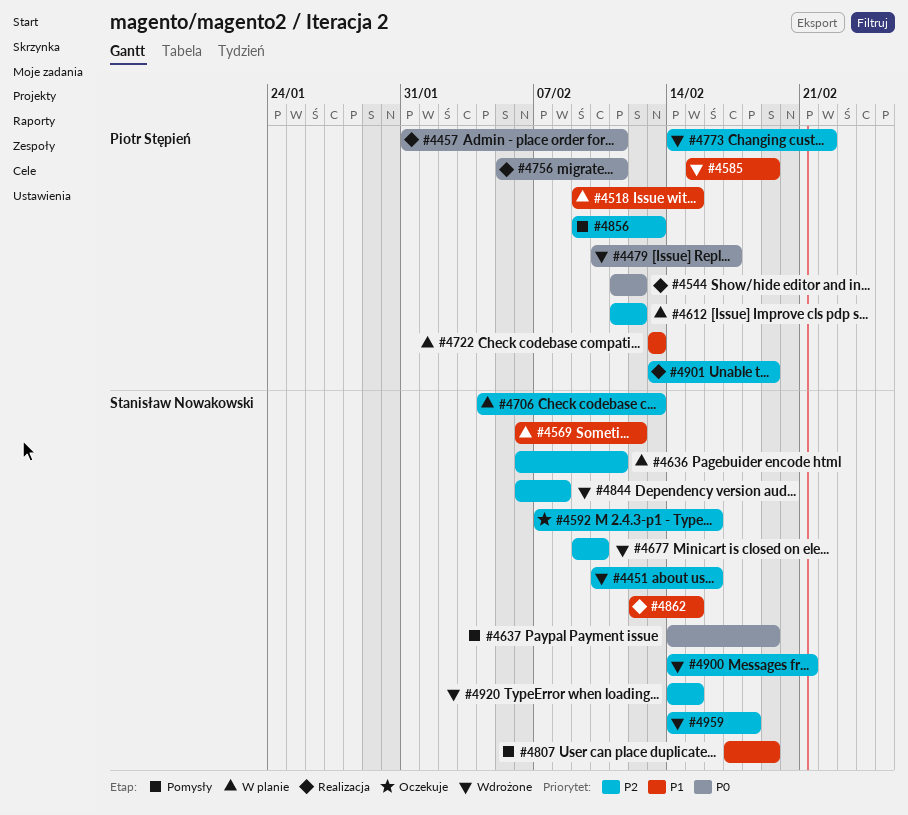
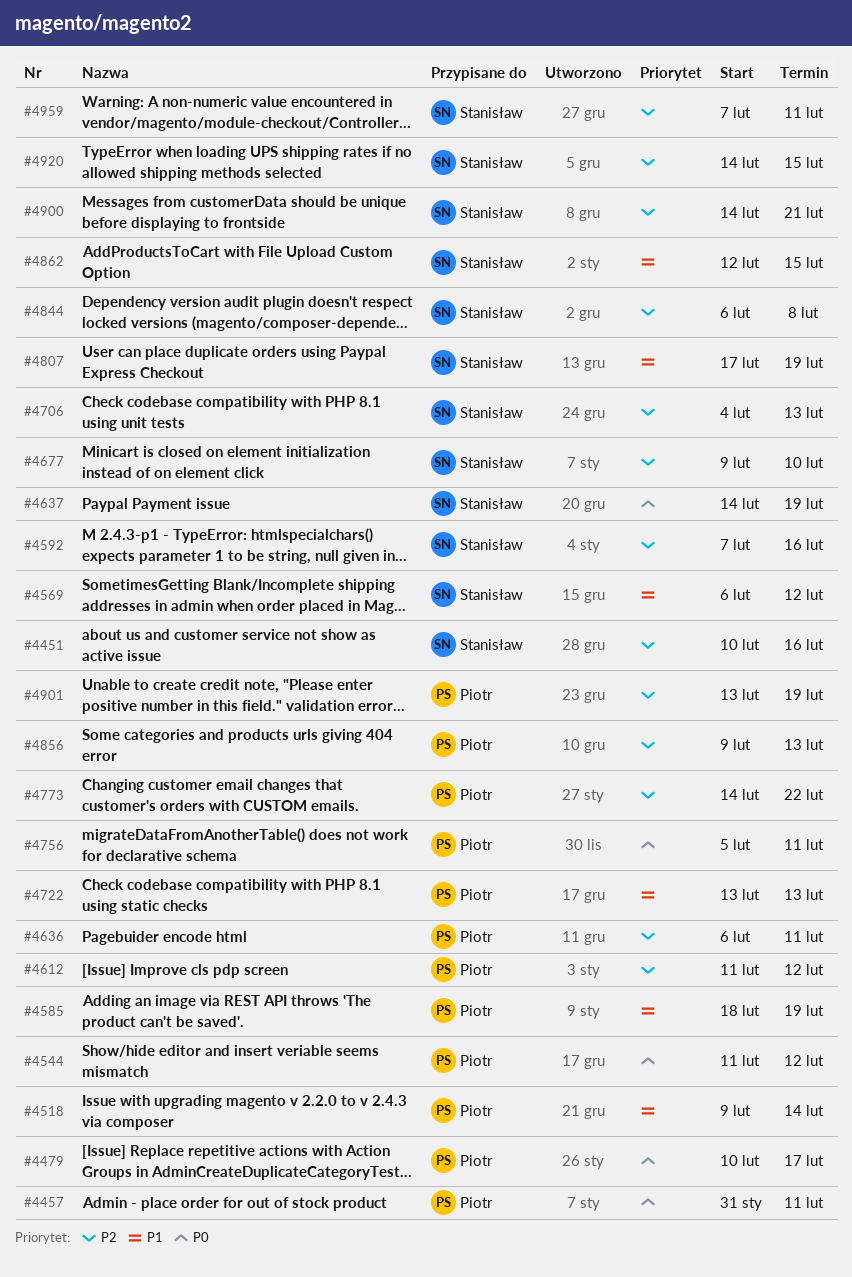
#4518, due: Feb 15 -> Feb 14
#4585, start: Feb 15 -> Feb 18
#4636, owner: Stanisław Nowakowski -> Piotr Stępień
#4959, start: Feb 14 -> Feb 7
#4959, due: Feb 18 -> Feb 11

